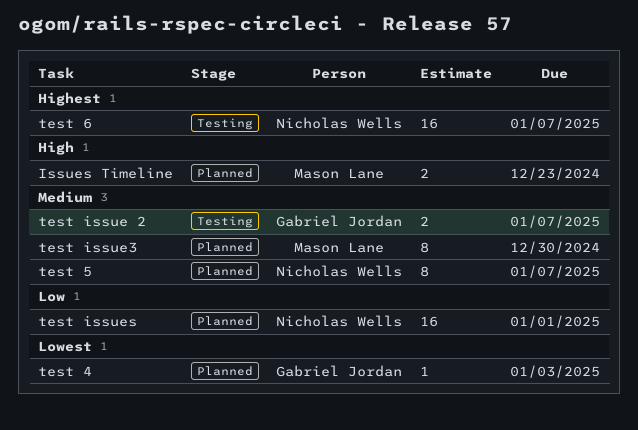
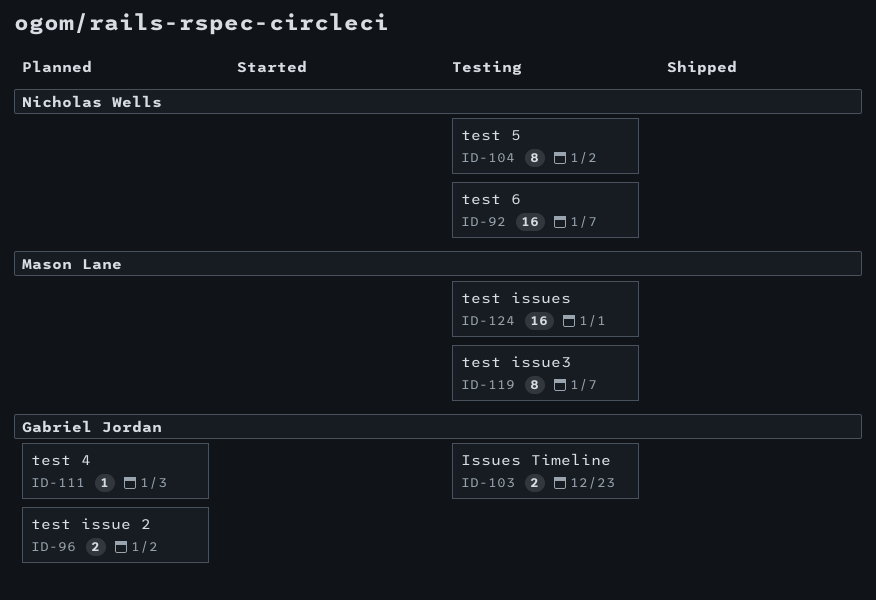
Issues Timeline, status: Planned -> Testing
Issues Timeline, owner: Mason Lane -> Gabriel Jordan
test 5, status: Planned -> Testing
test 5, due: Jan 7 -> Jan 2
test issue 2, status: Testing -> Planned
test issue 2, due: Jan 7 -> Jan 2
test issue3, status: Planned -> Testing
test issue3, due: Dec 30 -> Jan 7
test issues, status: Planned -> Testing
test issues, owner: Nicholas Wells -> Mason Lane

